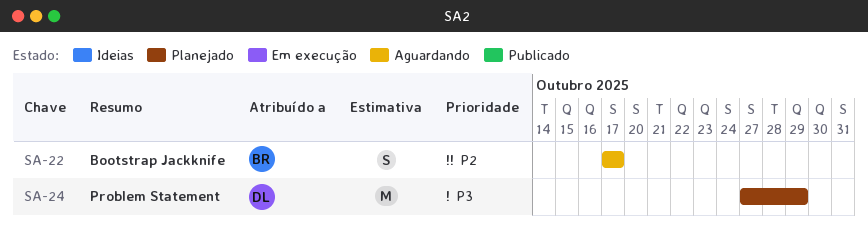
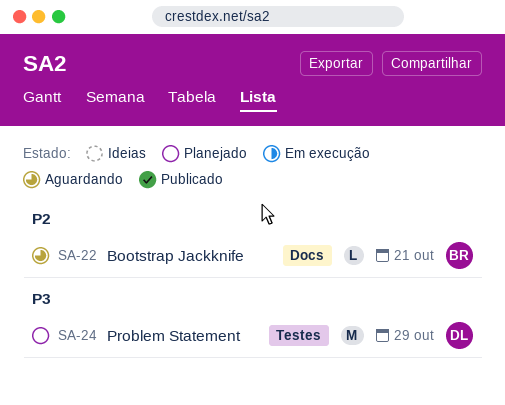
SA-22, estimate: S -> L
SA-22, due: Oct 17 -> Oct 21

